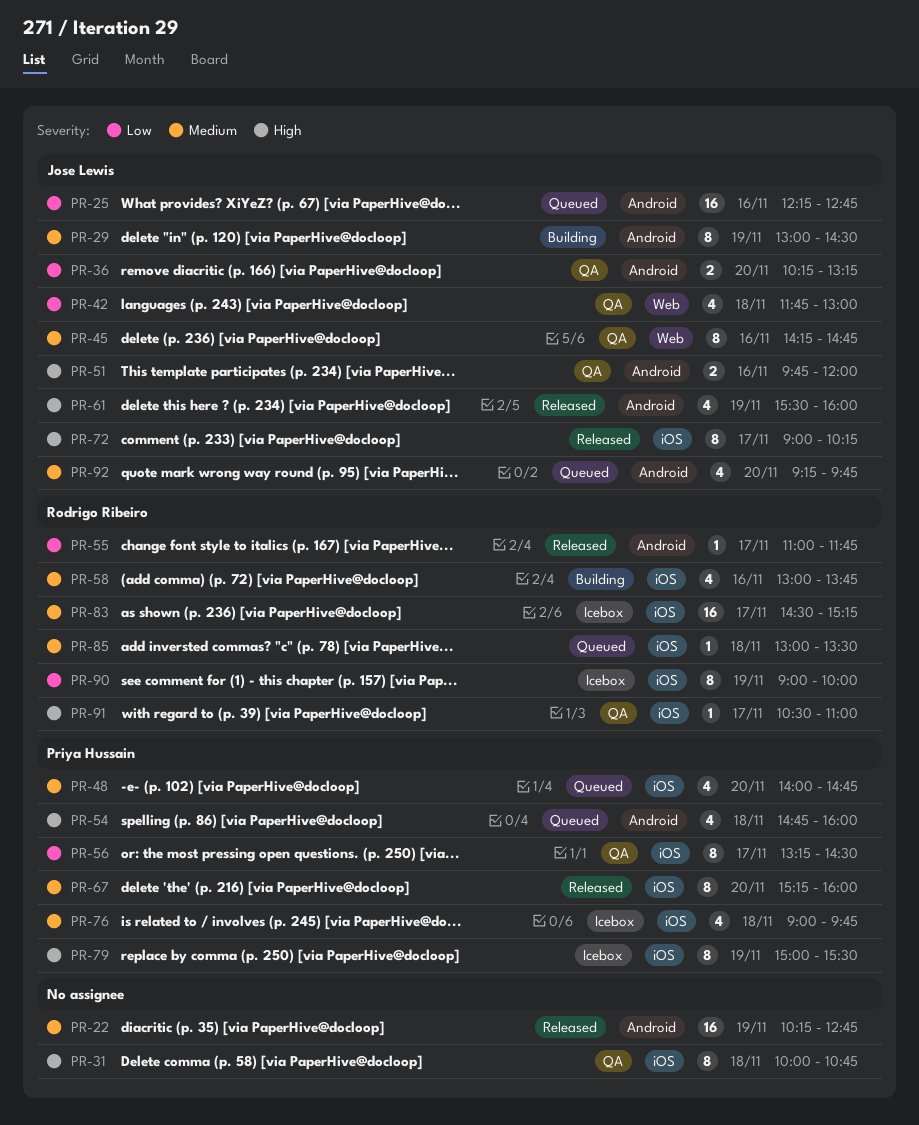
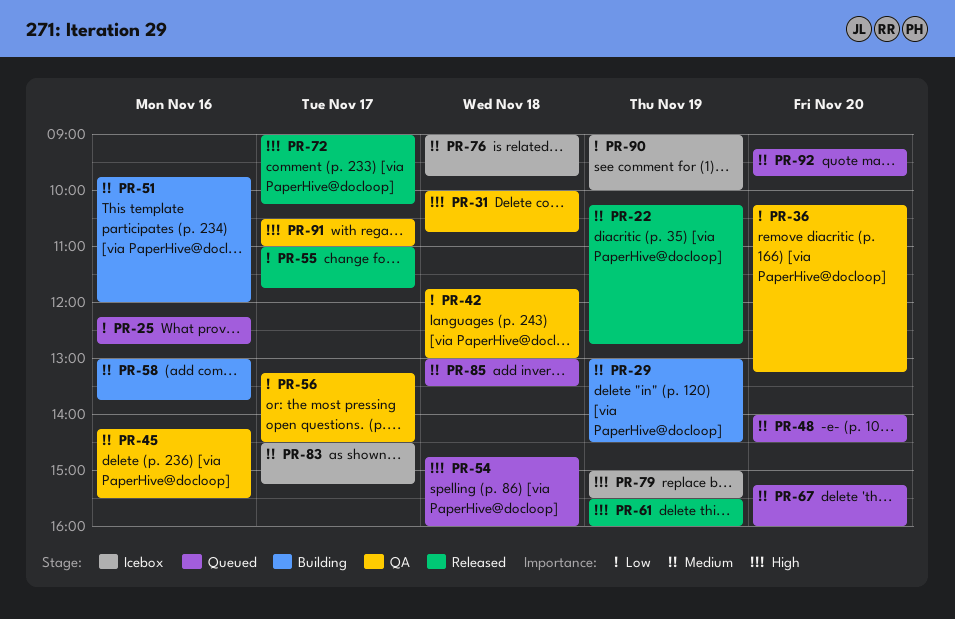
PR-45, ends: 14:45 -> 15:30
PR-48, ends: 14:45 -> 14:30
PR-51, status: QA -> Building
PR-51, priority: High -> Medium
PR-67, status: Released -> Queued

